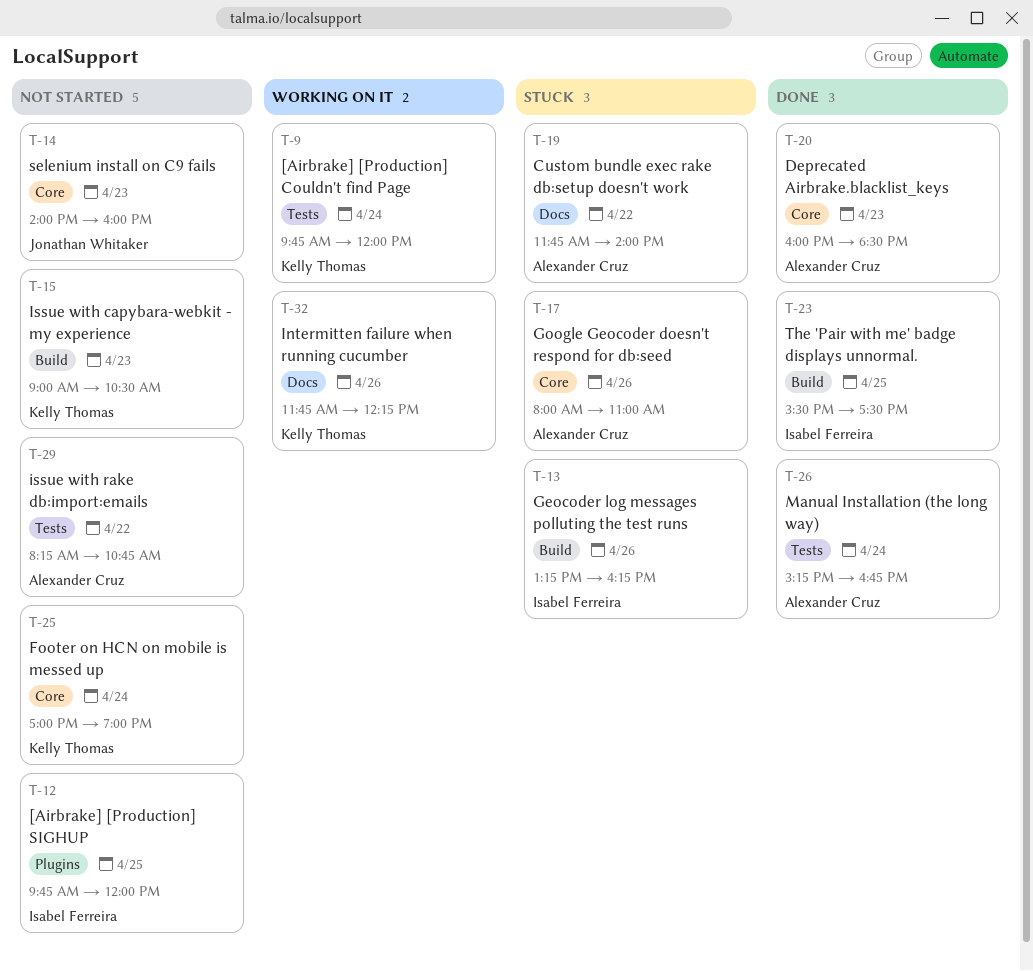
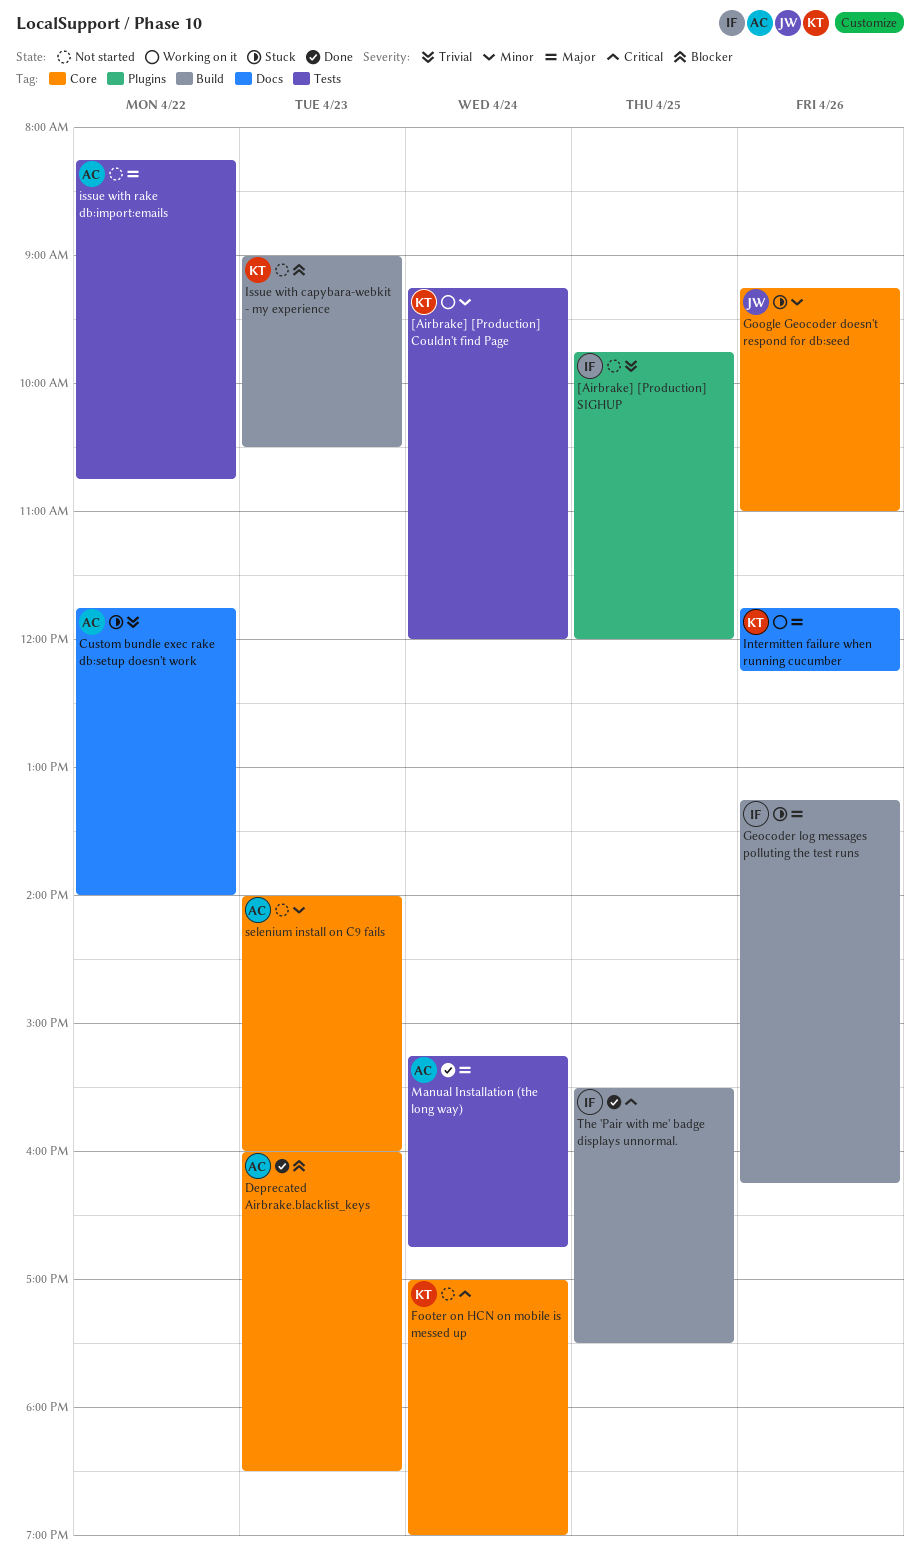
[Airbrake] [Production] Couldn't find Page, begins: 09:45 -> 09:15
Google Geocoder doesn't respond for db:seed, owner: Alexander Cruz -> Jonathan Whitaker
Google Geocoder doesn't respond for db:seed, begins: 08:00 -> 09:15
selenium install on C9 fails, owner: Jonathan Whitaker -> Alexander Cruz

